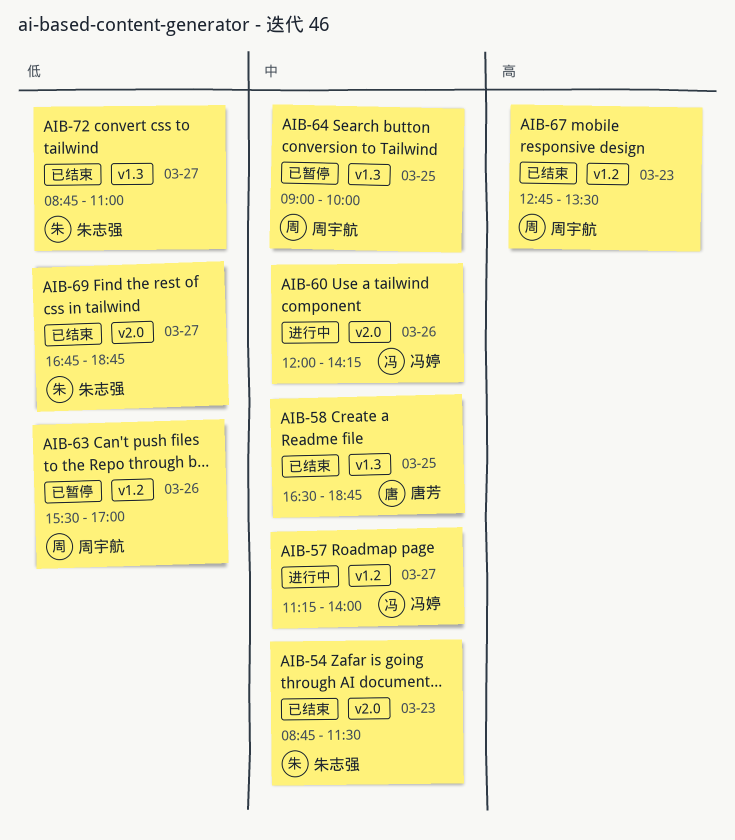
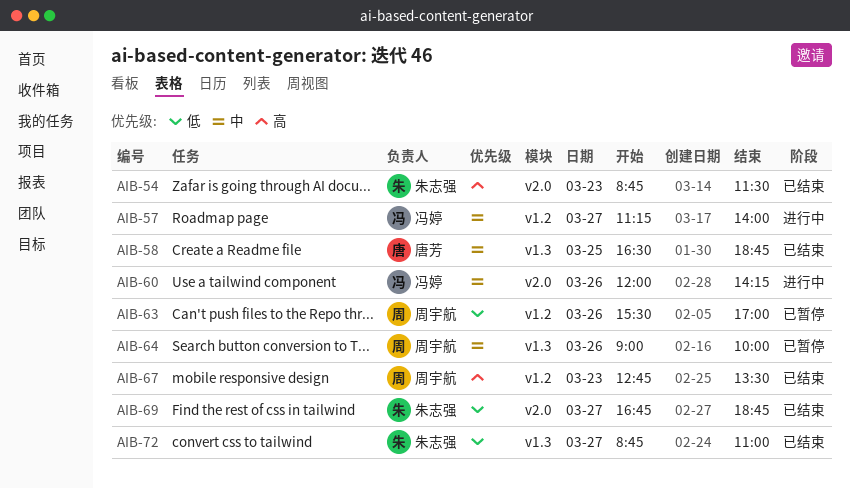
AIB-54, priority: 中 -> 高
AIB-64, day: Mar 25 -> Mar 26

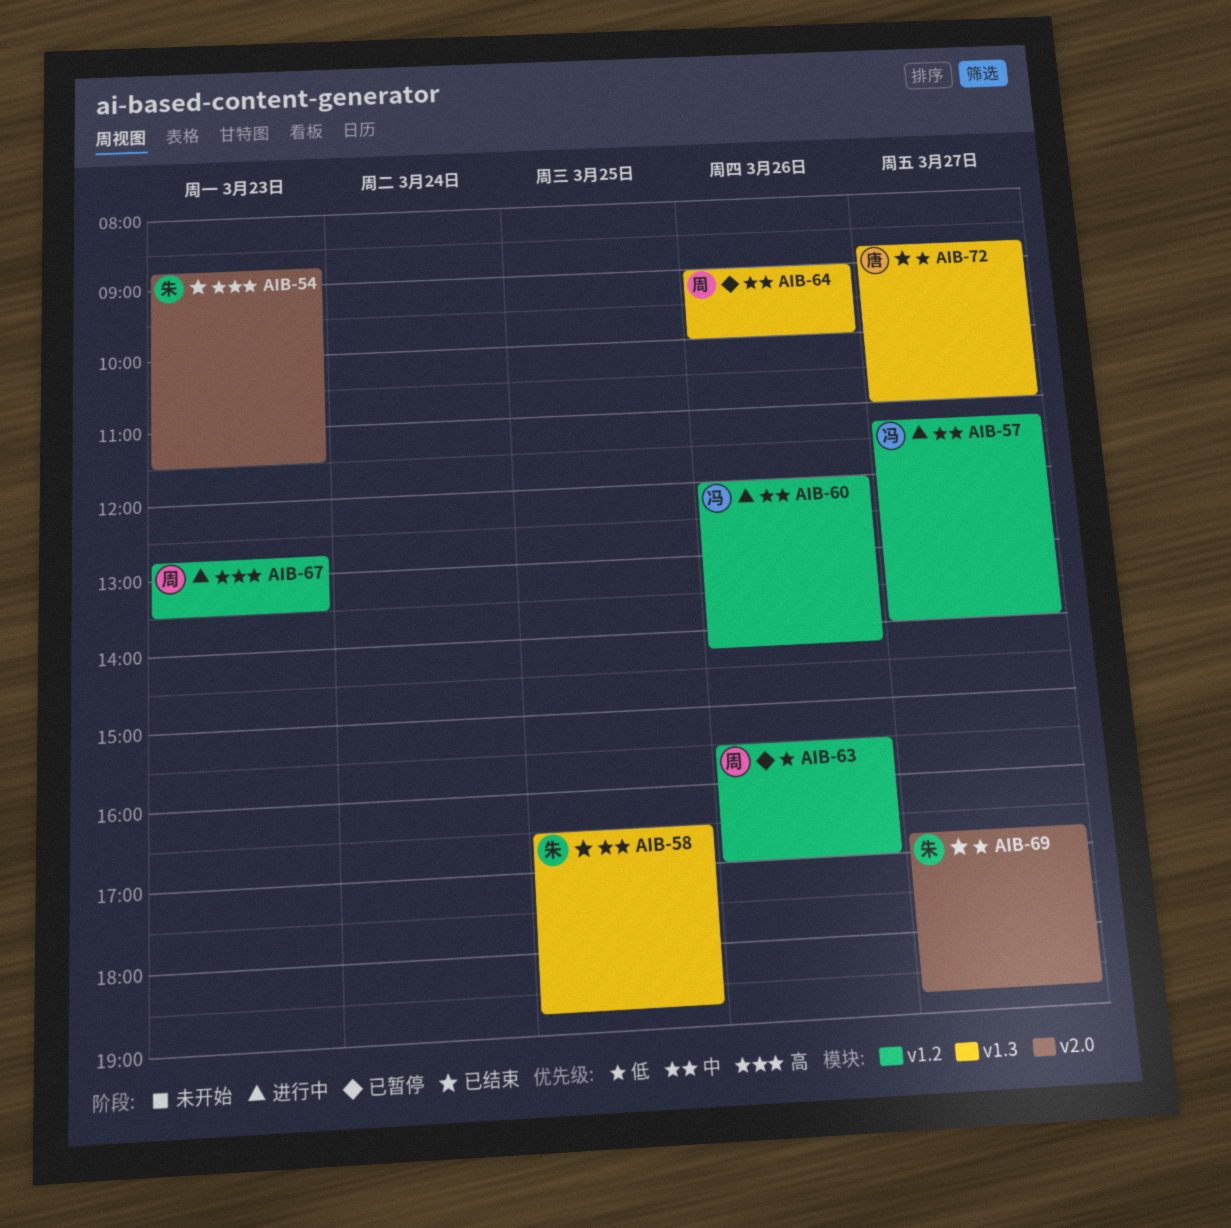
AIB-58, owner: 唐芳 -> 朱志强
AIB-60, label: v2.0 -> v1.2
AIB-67, status: 已结束 -> 进行中
AIB-72, owner: 朱志强 -> 唐芳

